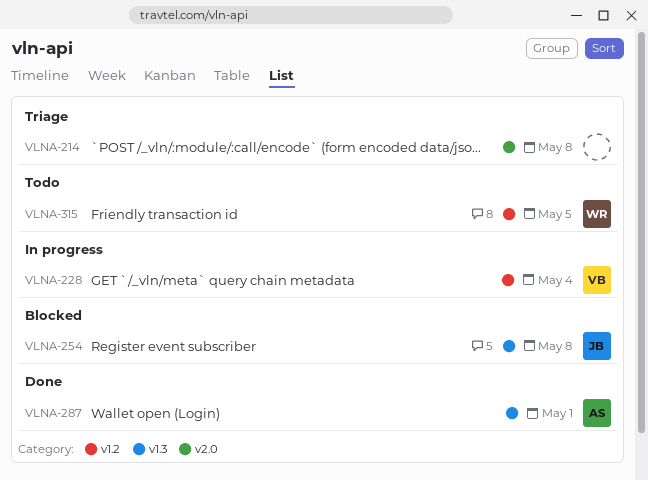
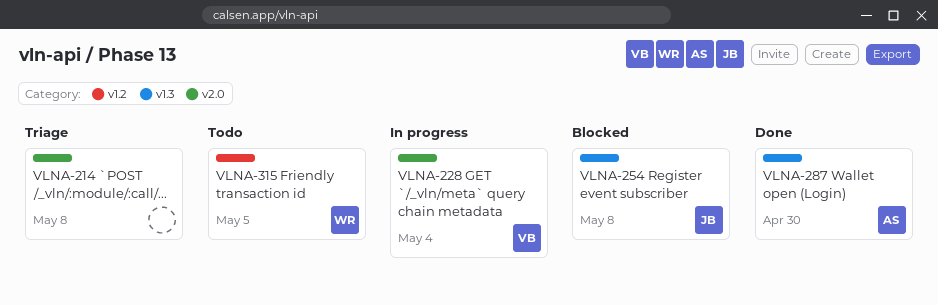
VLNA-228, label: v1.2 -> v2.0
VLNA-287, due: May 1 -> Apr 30

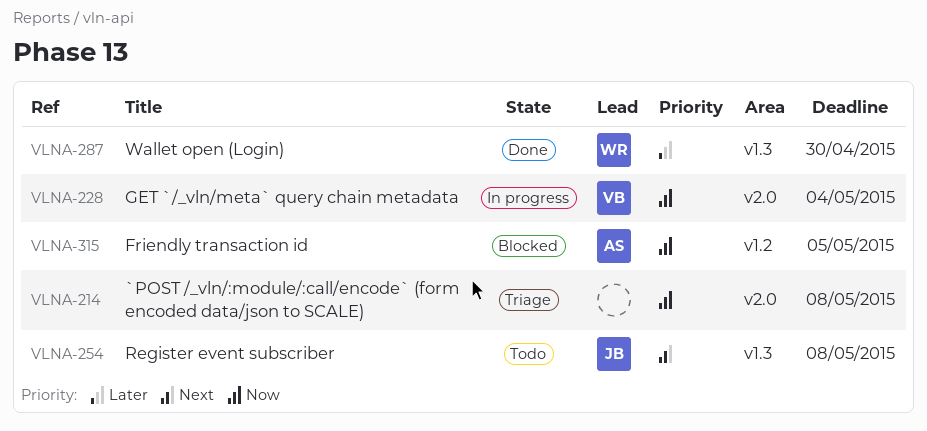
VLNA-254, status: Blocked -> Todo
VLNA-287, owner: AS -> WR
VLNA-315, status: Todo -> Blocked
VLNA-315, owner: WR -> AS

